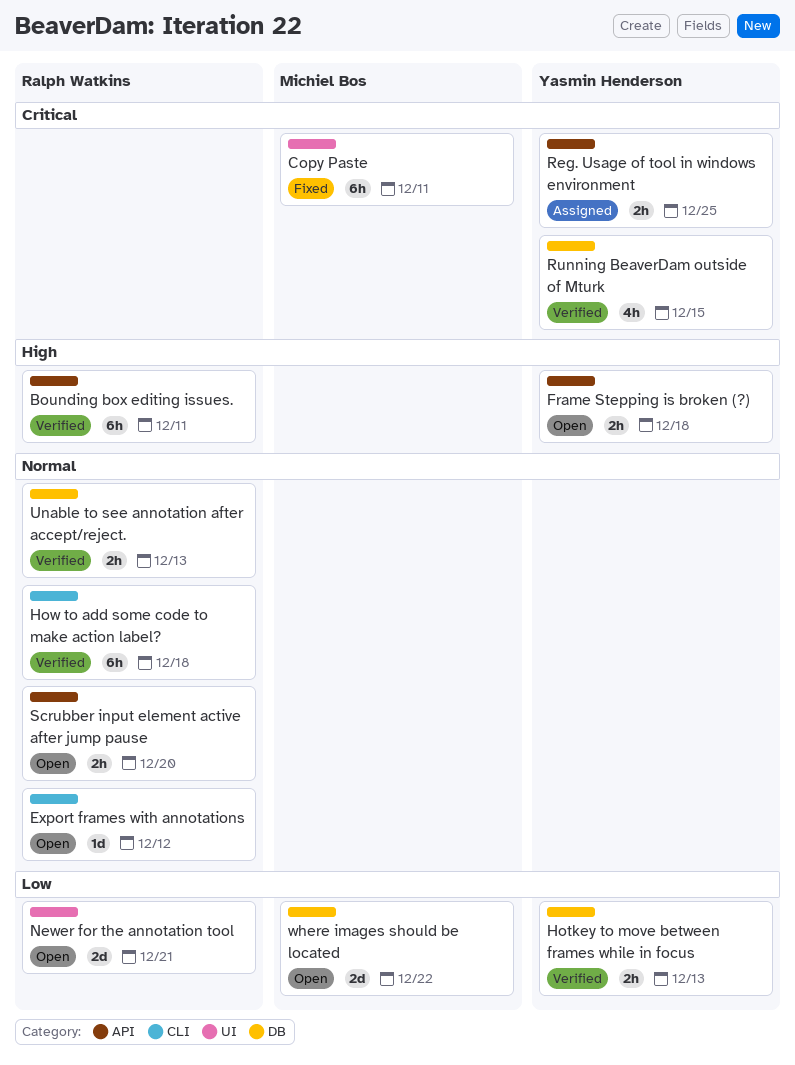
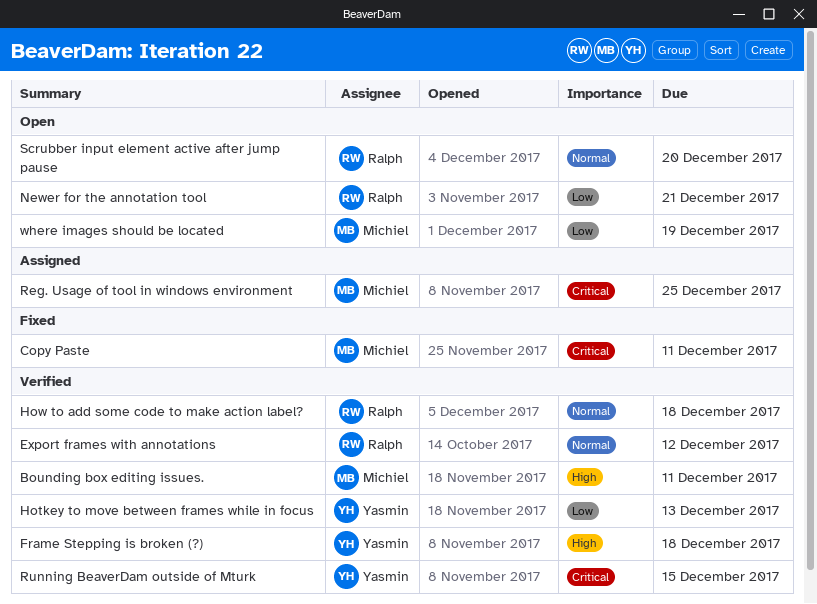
Bounding box editing issues., owner: Ralph Watkins -> Michiel Bos
Export frames with annotations, status: Open -> Verified
Frame Stepping is broken (?), status: Open -> Verified
Reg. Usage of tool in windows environment, owner: Yasmin Henderson -> Michiel Bos
Unable to see annotation after accept/reject.: present -> none
where images should be located, due: Dec 22 -> Dec 19

